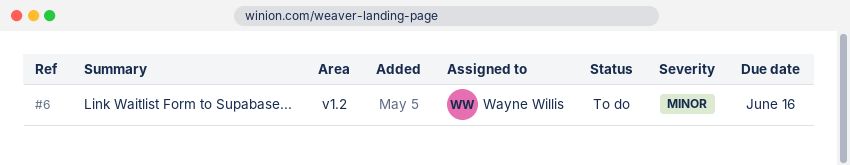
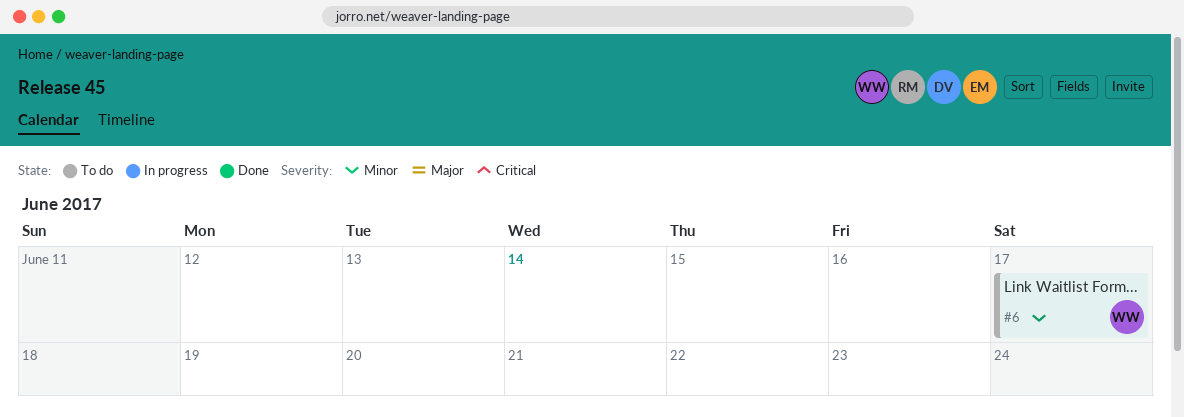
#6, due: Jun 16 -> Jun 17

